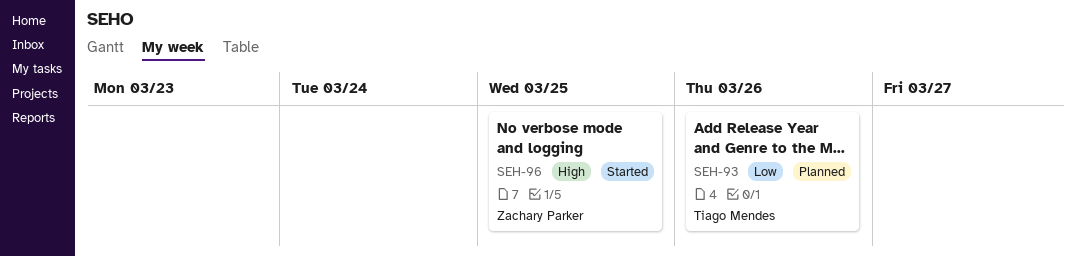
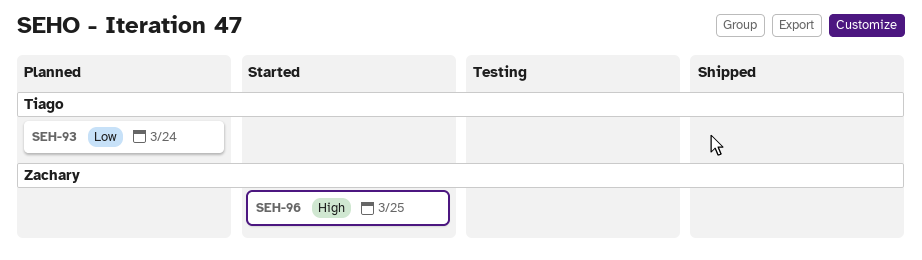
SEH-93, due: Mar 26 -> Mar 24

